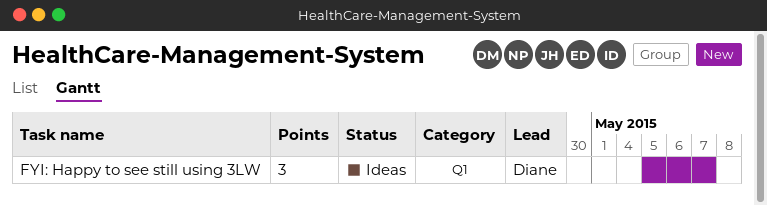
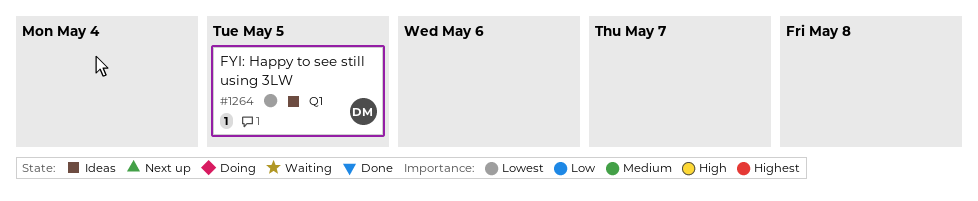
FYI: Happy to see still using 3LW, estimate: 3 -> 1
FYI: Happy to see still using 3LW, due: May 7 -> May 5

